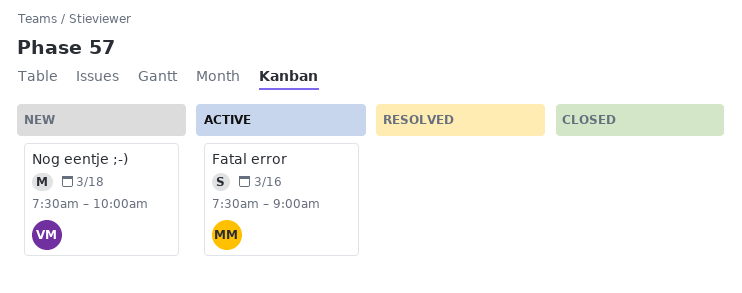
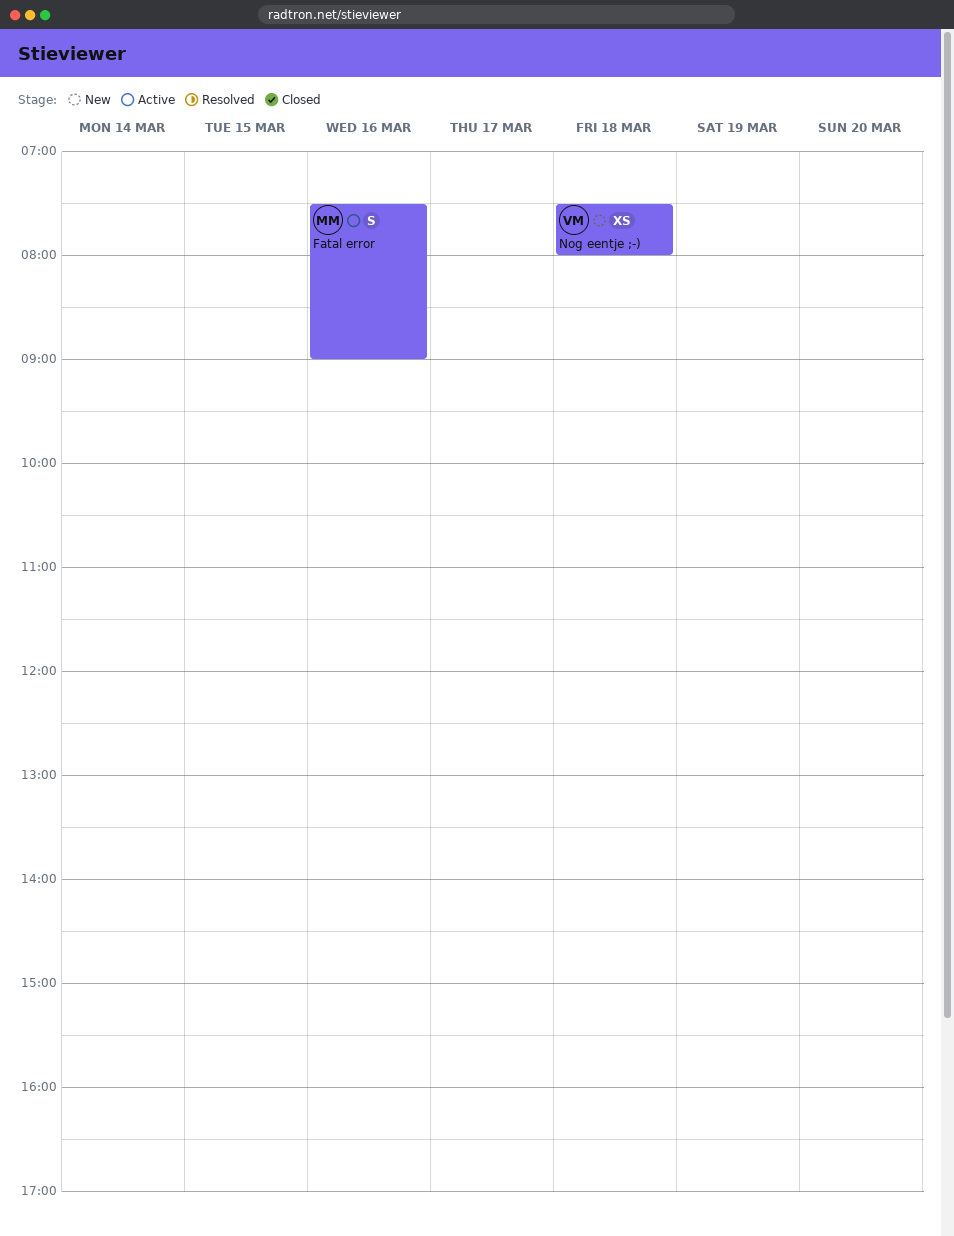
Nog eentje ;-), estimate: M -> XS
Nog eentje ;-), ends: 10:00 -> 08:00

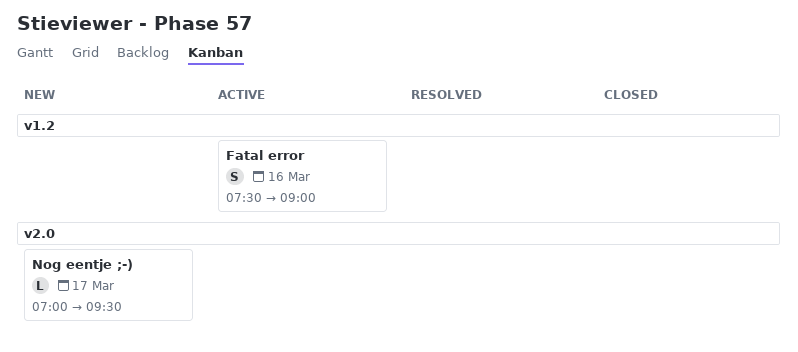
Nog eentje ;-), estimate: XS -> L
Nog eentje ;-), day: Mar 18 -> Mar 17
Nog eentje ;-), begins: 07:30 -> 07:00
Nog eentje ;-), ends: 08:00 -> 09:30

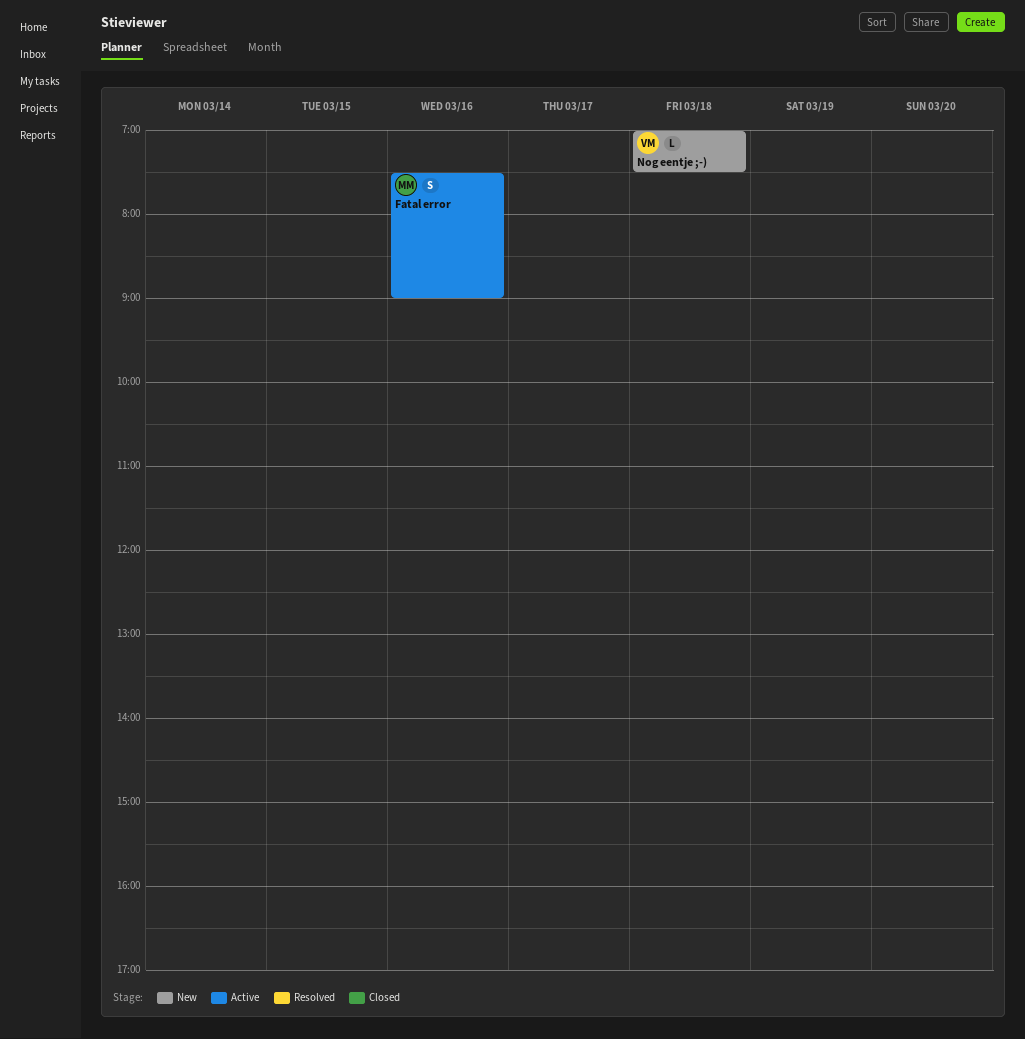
Nog eentje ;-), day: Mar 17 -> Mar 18
Nog eentje ;-), ends: 09:30 -> 07:30

